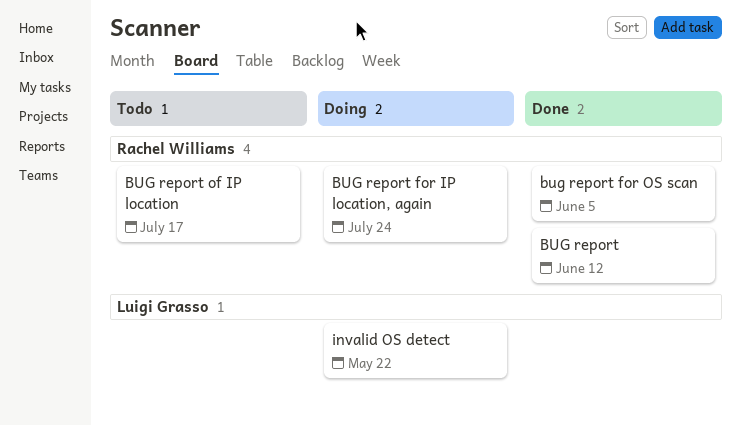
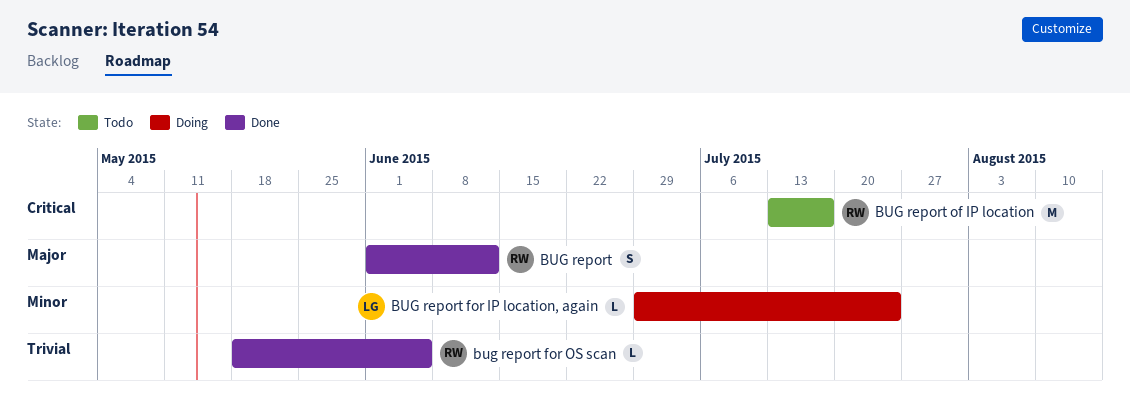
BUG report for IP location, again, owner: Rachel Williams -> Luigi Grasso
invalid OS detect: present -> none

